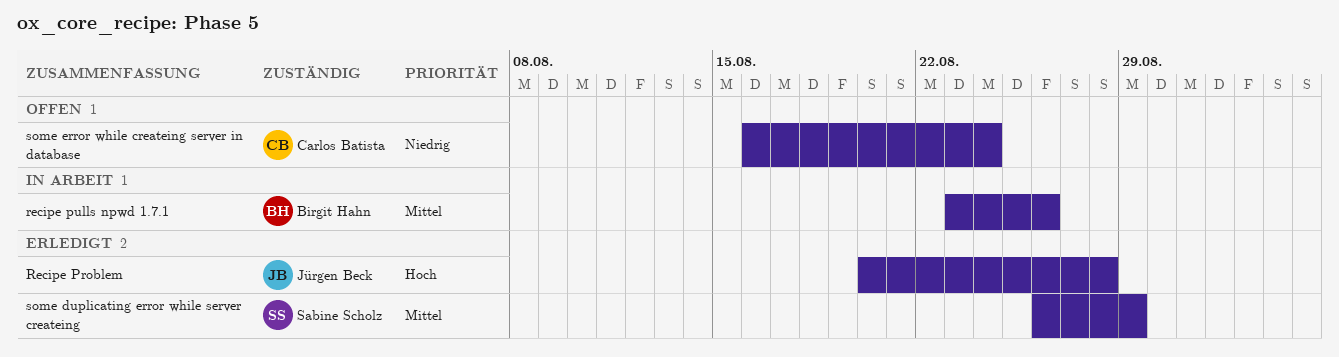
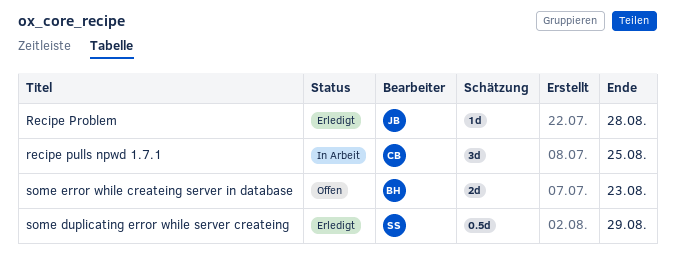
recipe pulls npwd 1.7.1, owner: Birgit Hahn -> Carlos Batista
recipe pulls npwd 1.7.1, due: Aug 26 -> Aug 25
some error while createing server in database, owner: Carlos Batista -> Birgit Hahn
some error while createing server in database, due: Aug 24 -> Aug 23

